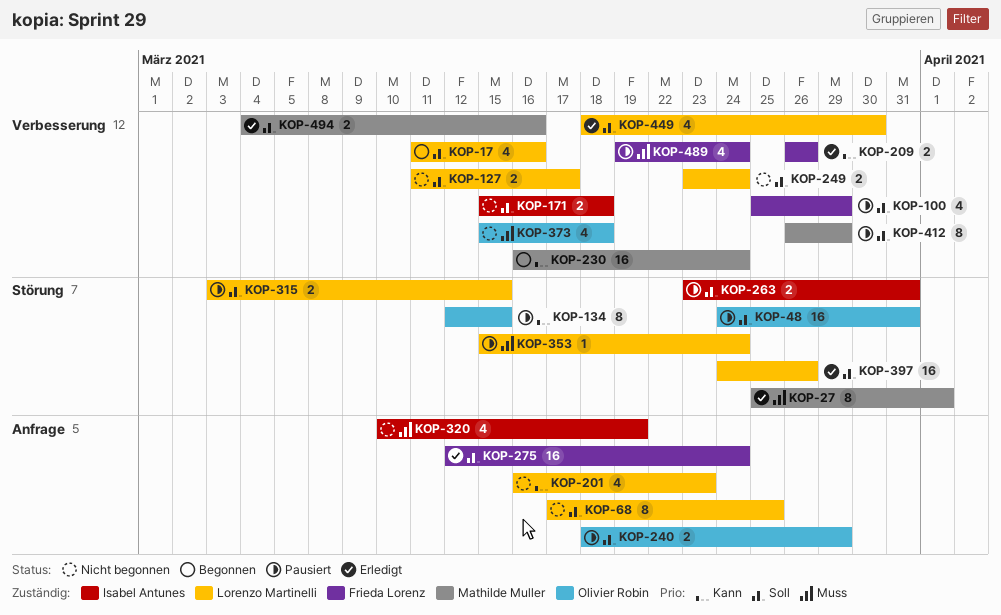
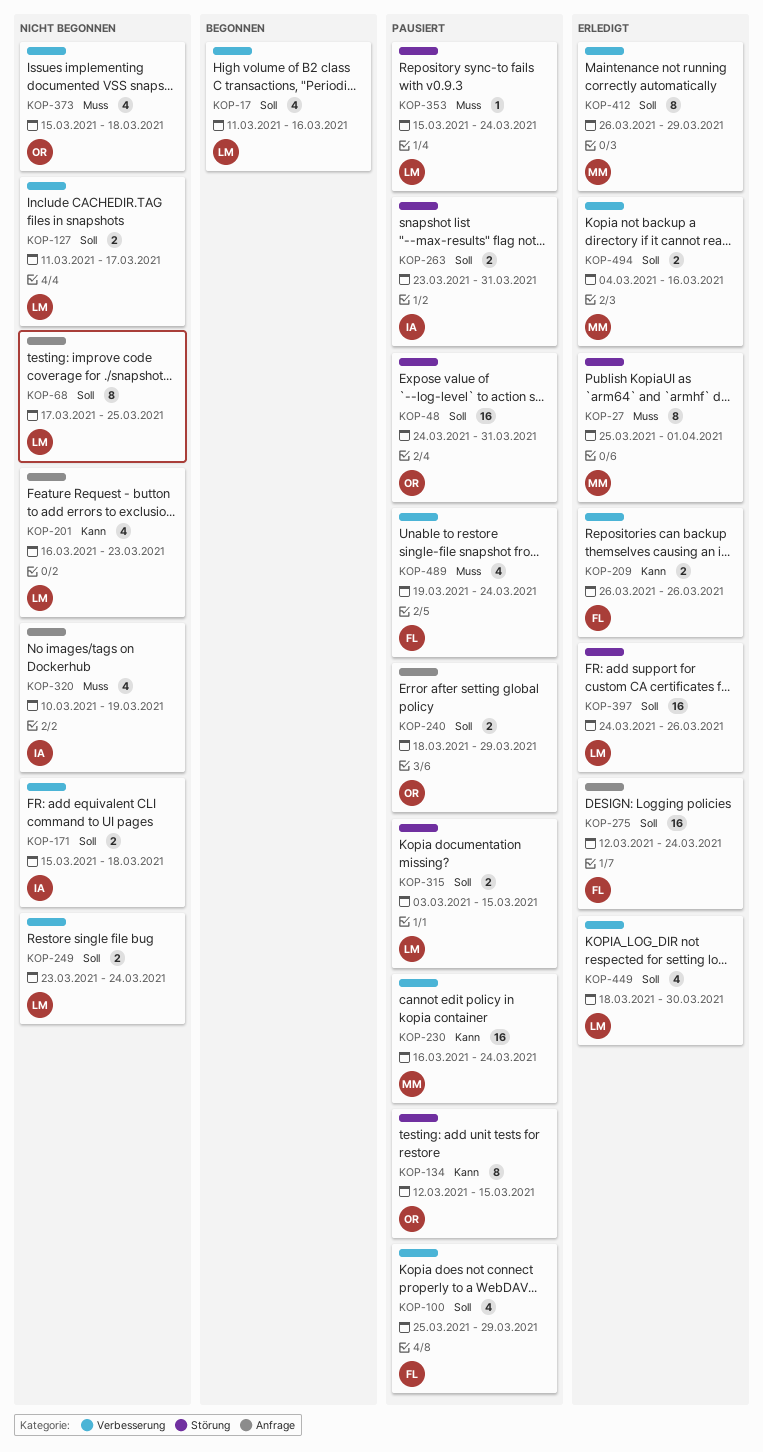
KOP-230, status: Begonnen -> Pausiert
KOP-412, status: Pausiert -> Erledigt

